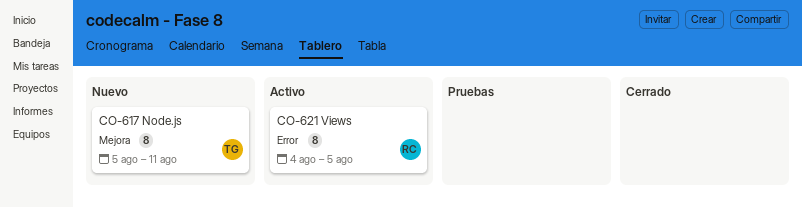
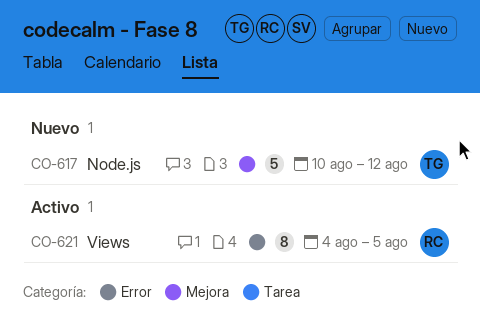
CO-617, estimate: 8 -> 5
CO-617, start: Aug 5 -> Aug 10
CO-617, due: Aug 11 -> Aug 12

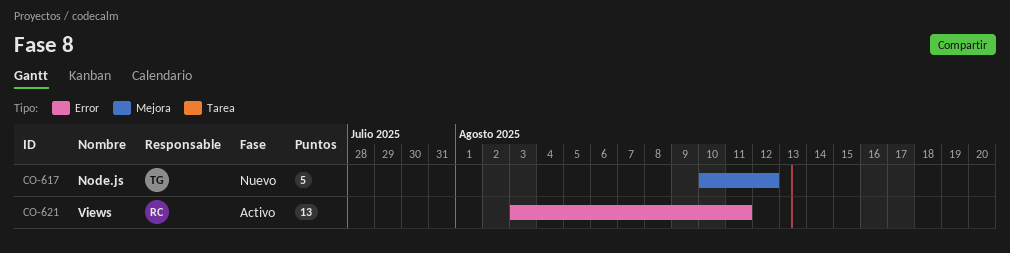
CO-621, estimate: 8 -> 13
CO-621, start: Aug 4 -> Aug 3
CO-621, due: Aug 5 -> Aug 11

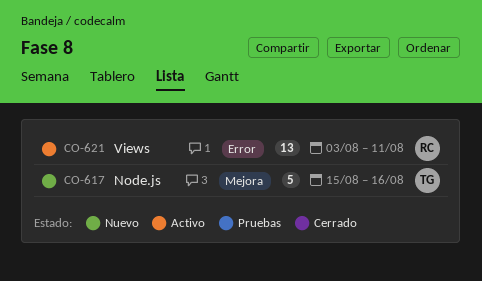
CO-617, start: Aug 10 -> Aug 15
CO-617, due: Aug 12 -> Aug 16

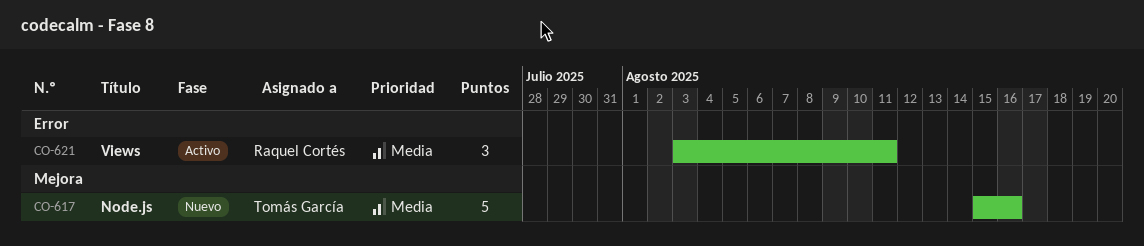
CO-621, estimate: 13 -> 3

